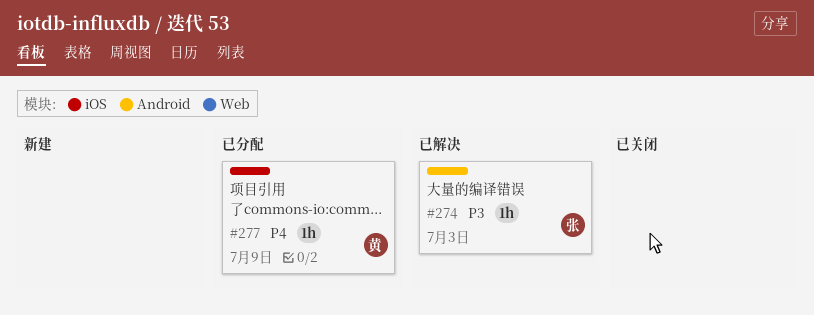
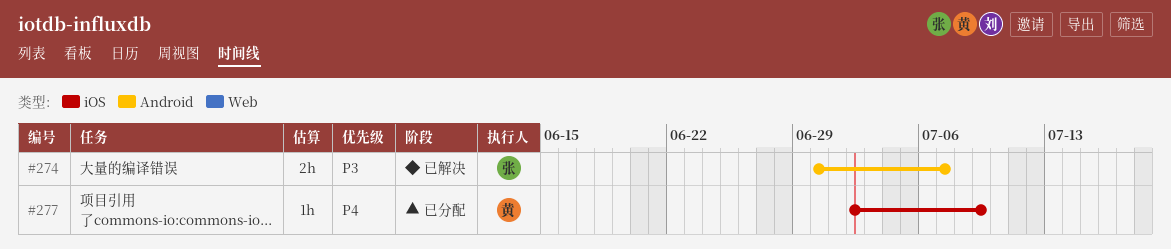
#274, estimate: 1h -> 2h
#274, due: Jul 3 -> Jul 7

